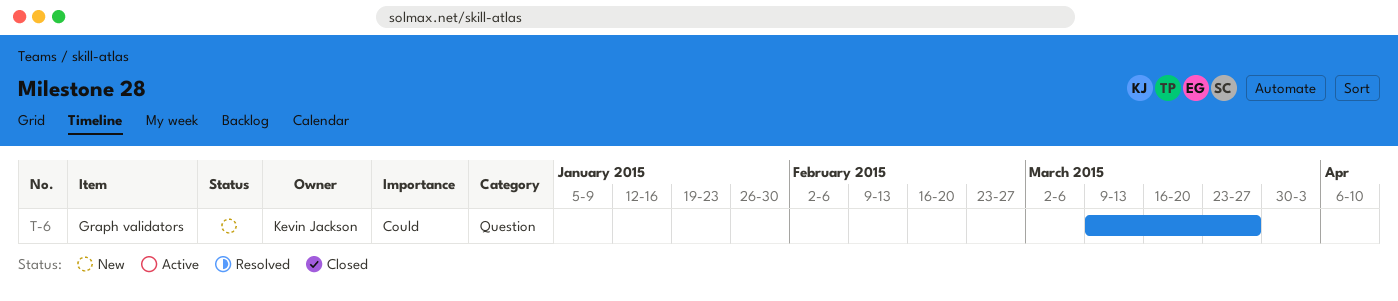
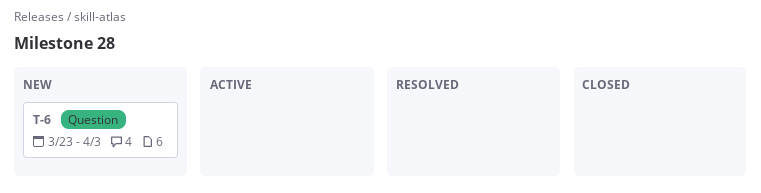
T-6, start: Mar 9 -> Mar 23
T-6, due: Mar 27 -> Apr 3

